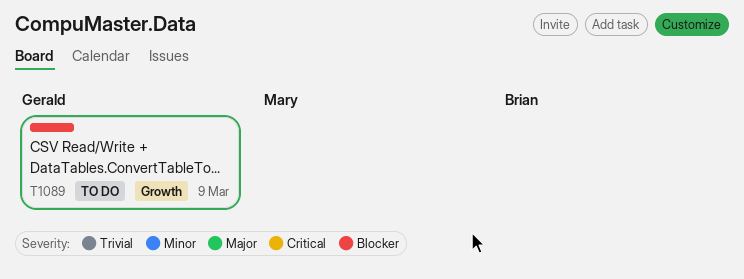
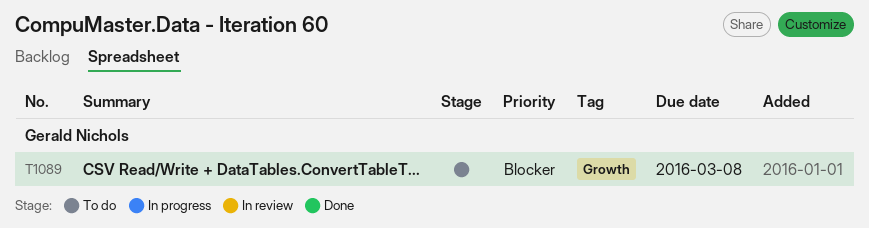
T1089, due: Mar 9 -> Mar 8

